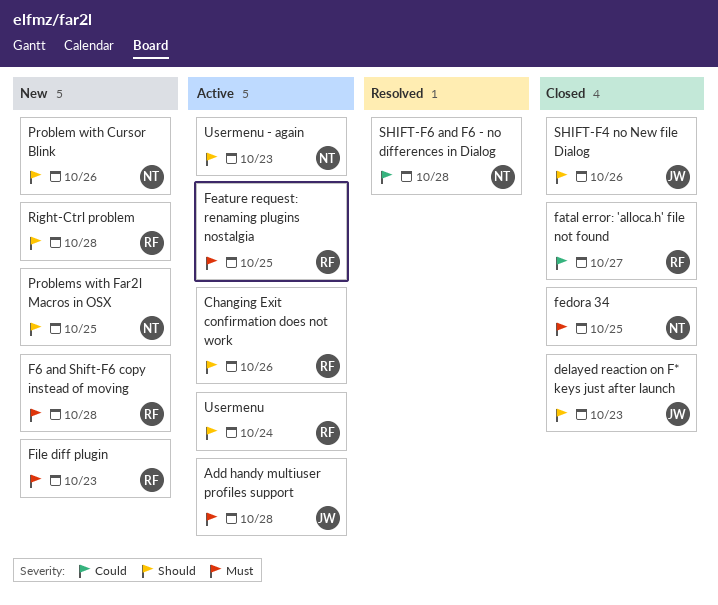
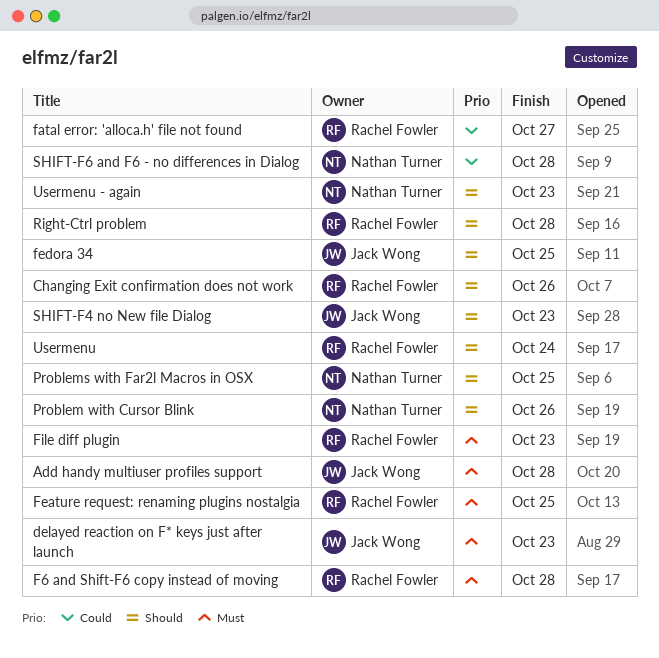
delayed reaction on F* keys just after launch, priority: Should -> Must
fedora 34, owner: Nathan Turner -> Jack Wong
fedora 34, priority: Must -> Should
SHIFT-F4 no New file Dialog, due: Oct 26 -> Oct 23

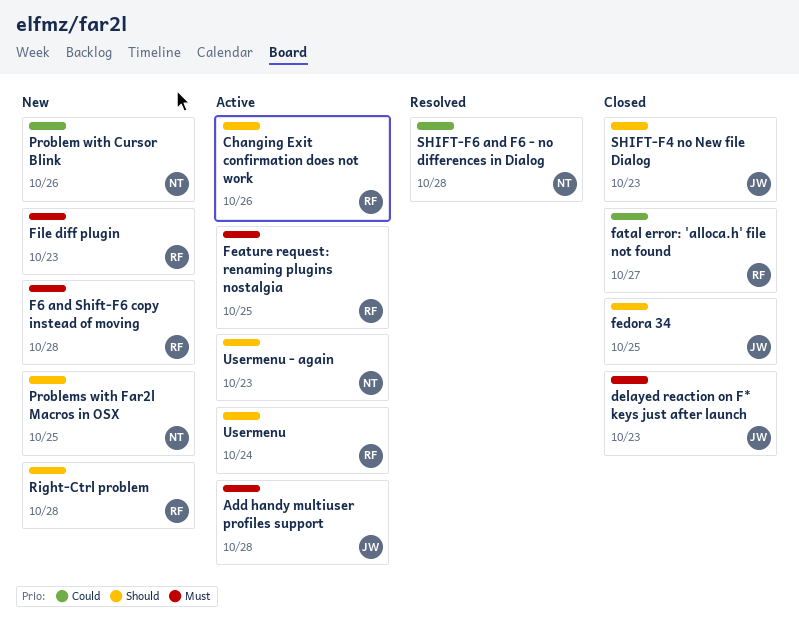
Problem with Cursor Blink, priority: Should -> Could

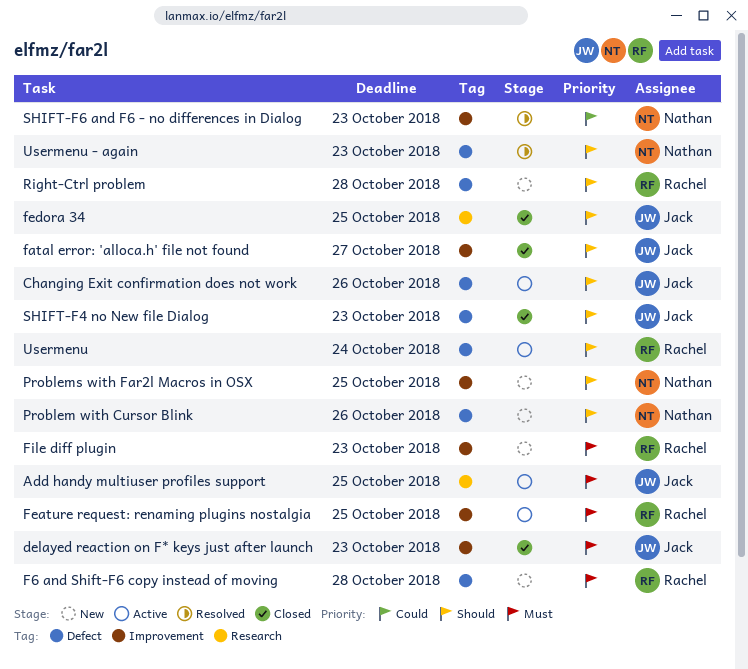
Add handy multiuser profiles support, due: Oct 28 -> Oct 25
Changing Exit confirmation does not work, owner: Rachel -> Jack
fatal error: 'alloca.h' file not found, owner: Rachel -> Jack
fatal error: 'alloca.h' file not found, priority: Could -> Should
Problem with Cursor Blink, priority: Could -> Should
SHIFT-F6 and F6 - no differences in Dialog, due: Oct 28 -> Oct 23
Usermenu - again, status: Active -> Resolved

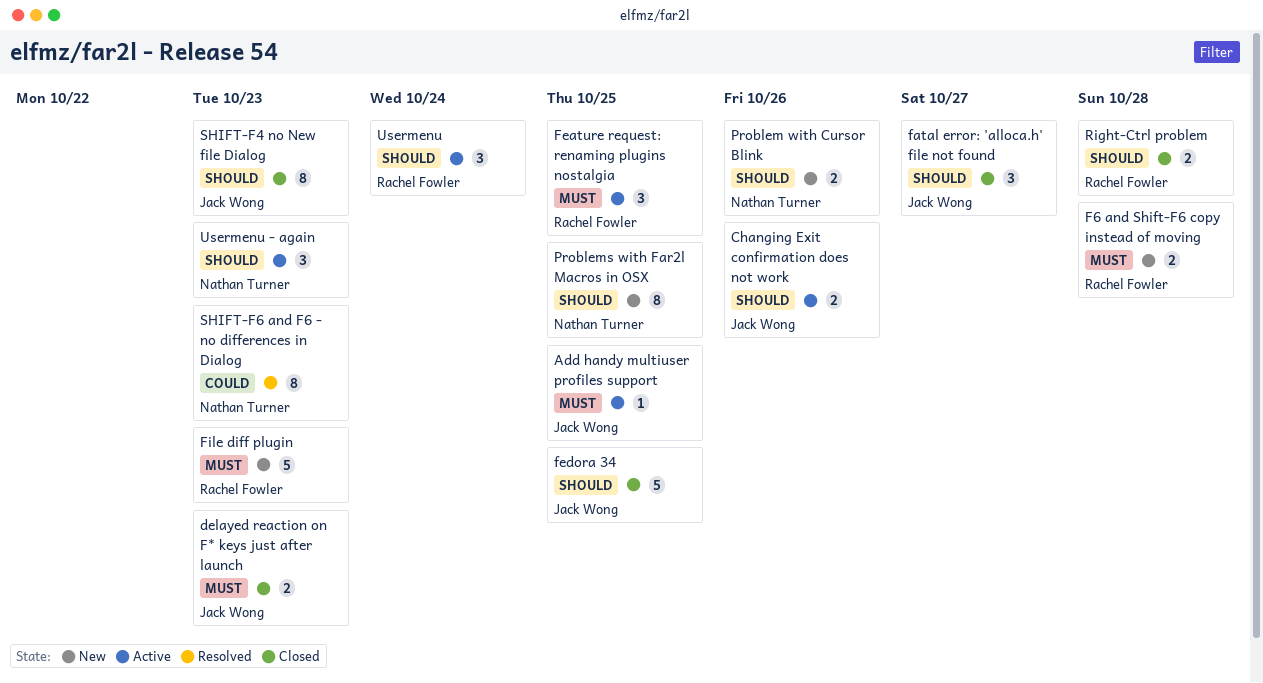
Right-Ctrl problem, status: New -> Closed
Usermenu - again, status: Resolved -> Active

